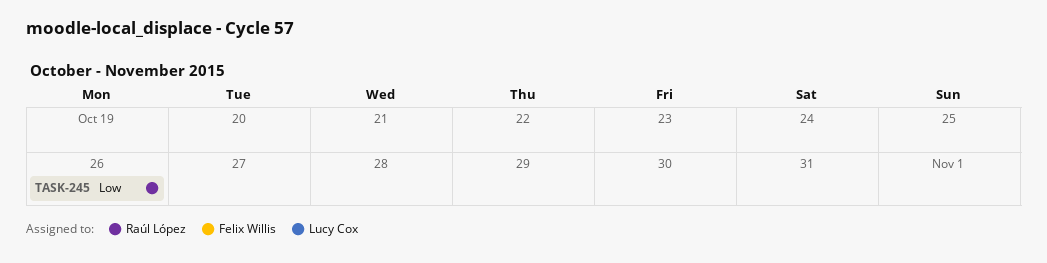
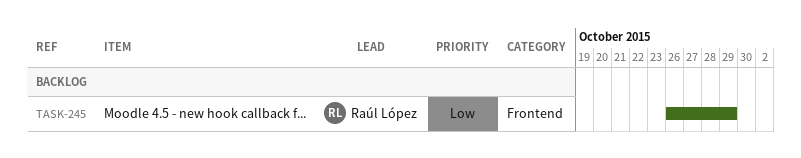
TASK-245, due: Oct 26 -> Oct 29

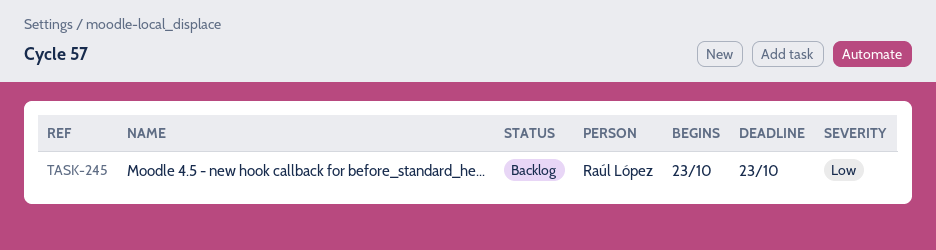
TASK-245, start: Oct 26 -> Oct 23
TASK-245, due: Oct 29 -> Oct 23

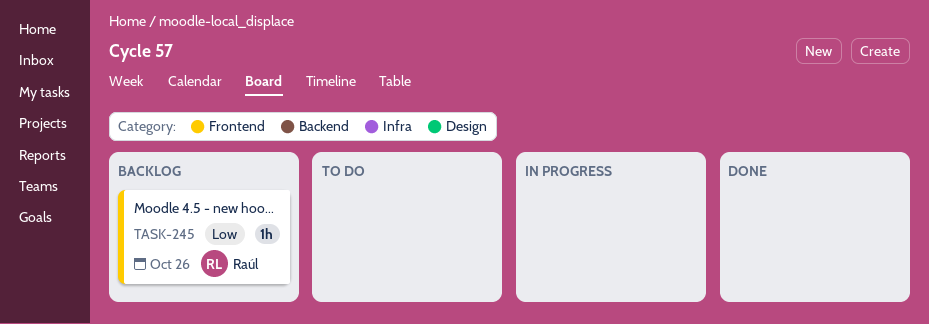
TASK-245, due: Oct 23 -> Oct 26

